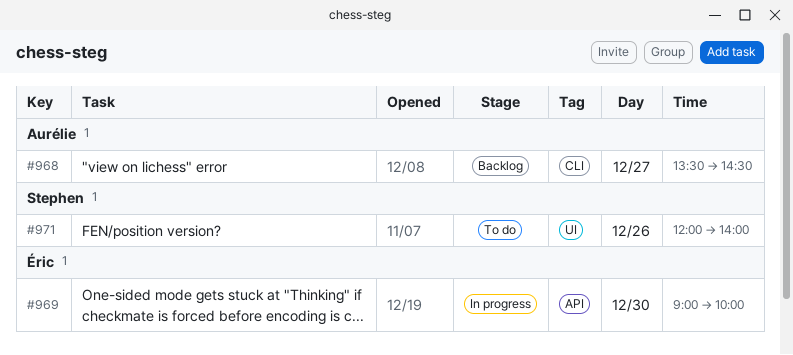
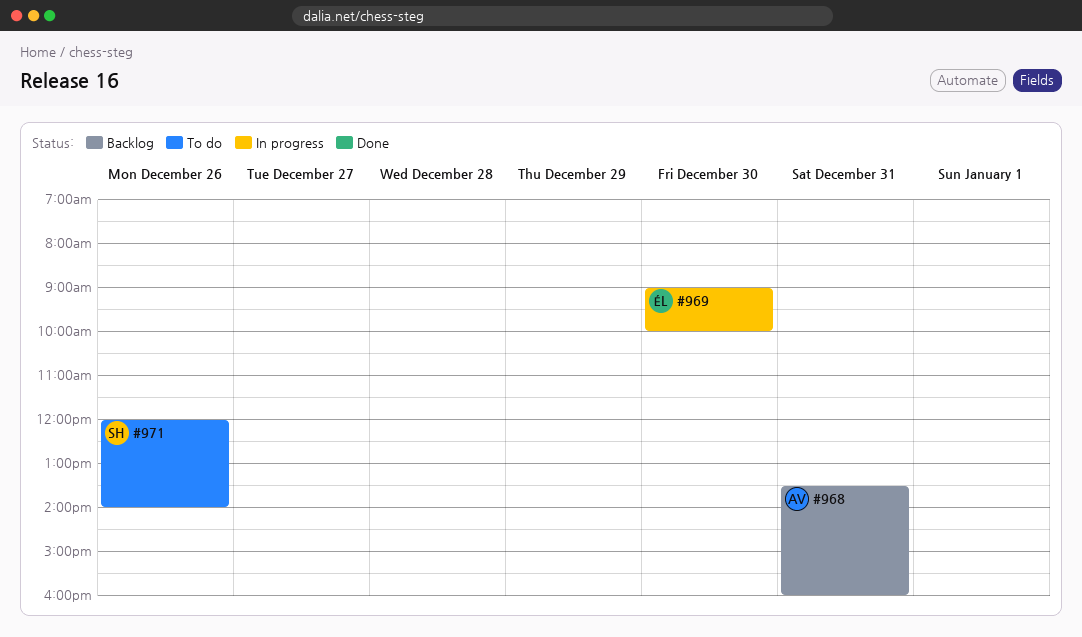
#968, day: Dec 27 -> Dec 31
#968, ends: 14:30 -> 16:00

